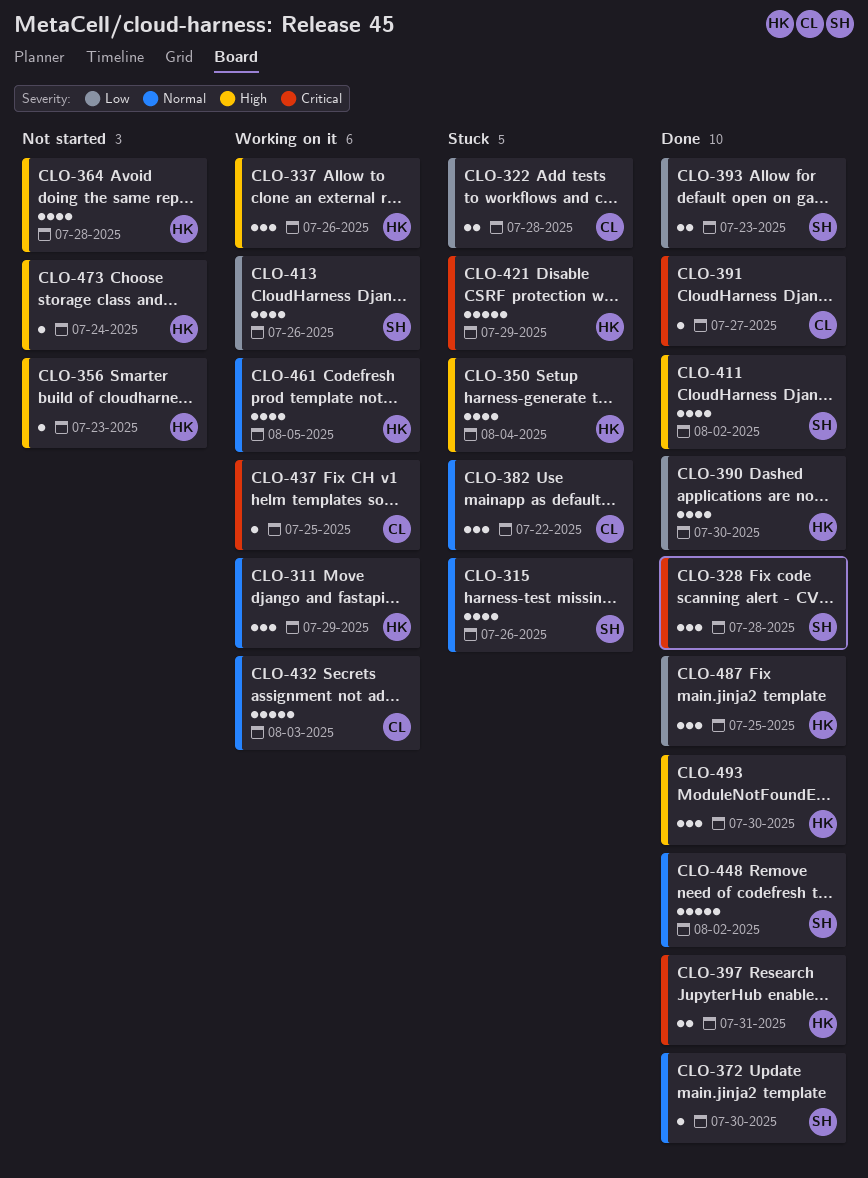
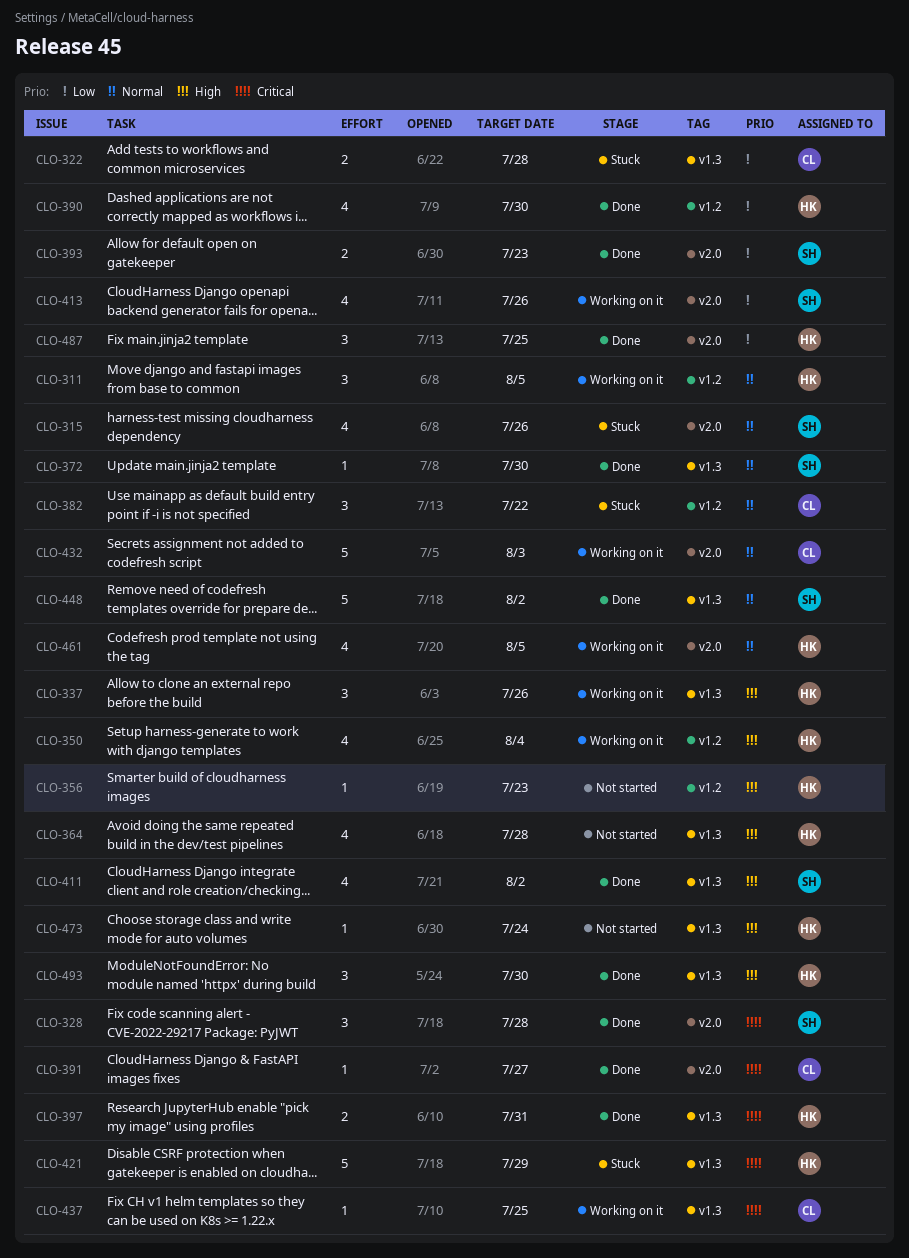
CLO-311, due: Jul 29 -> Aug 5
CLO-350, status: Stuck -> Working on it

